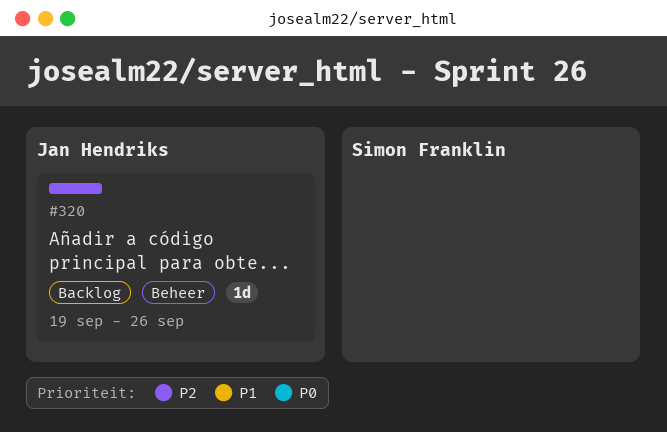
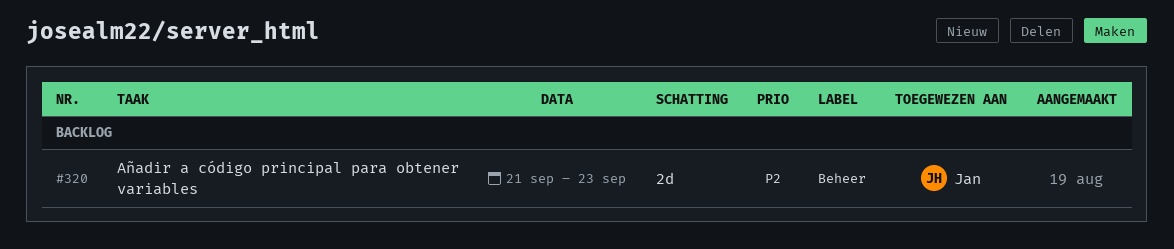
#320, estimate: 1d -> 2d
#320, start: Sep 19 -> Sep 21
#320, due: Sep 26 -> Sep 23

